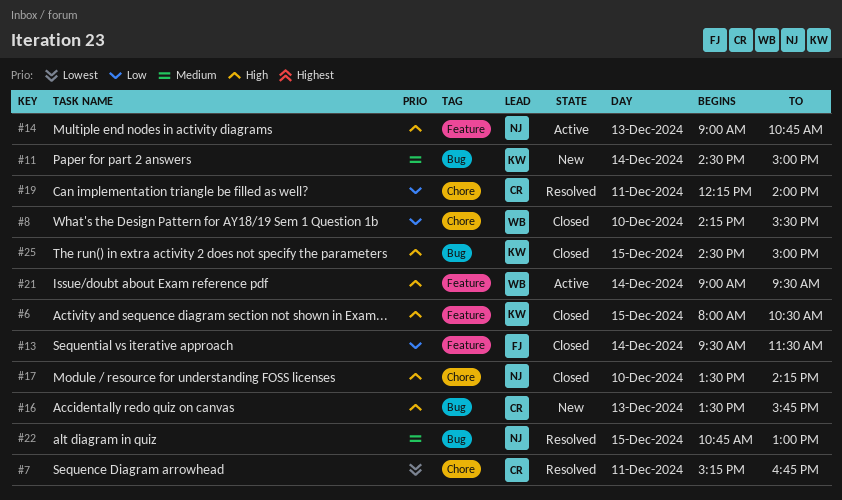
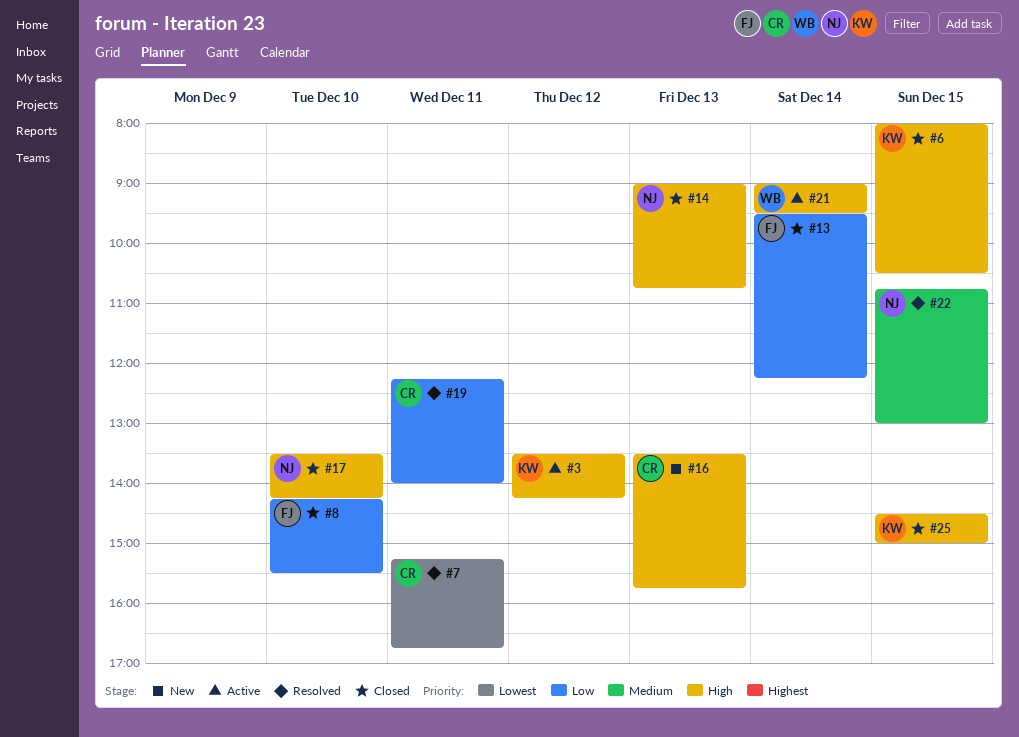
#3: none -> present
#8, owner: WB -> FJ
#11: present -> none
#13, ends: 11:30 -> 12:15
#14, status: Active -> Closed

